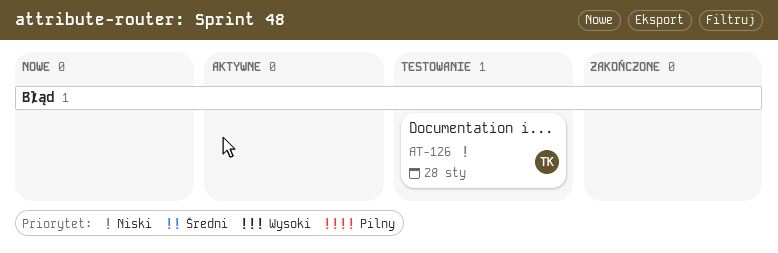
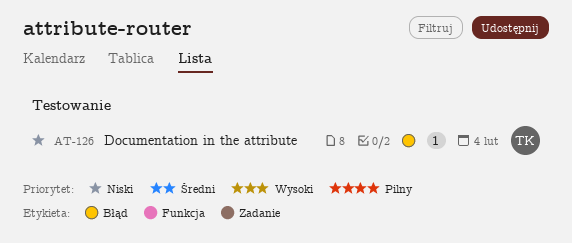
AT-126, due: Jan 28 -> Feb 4

